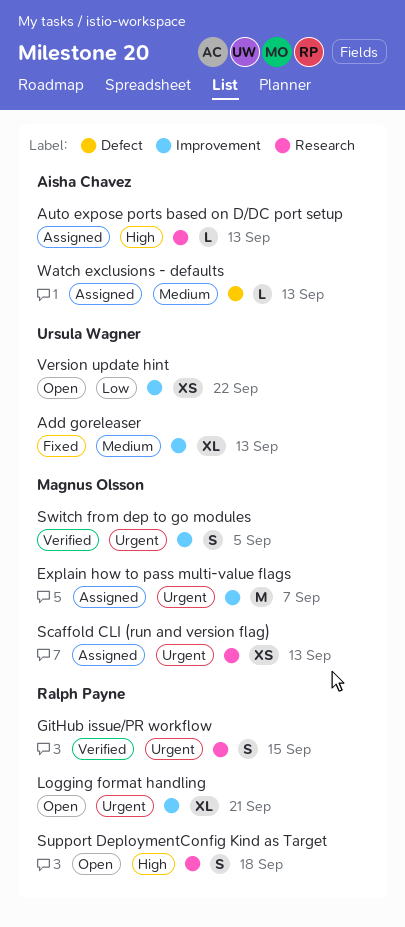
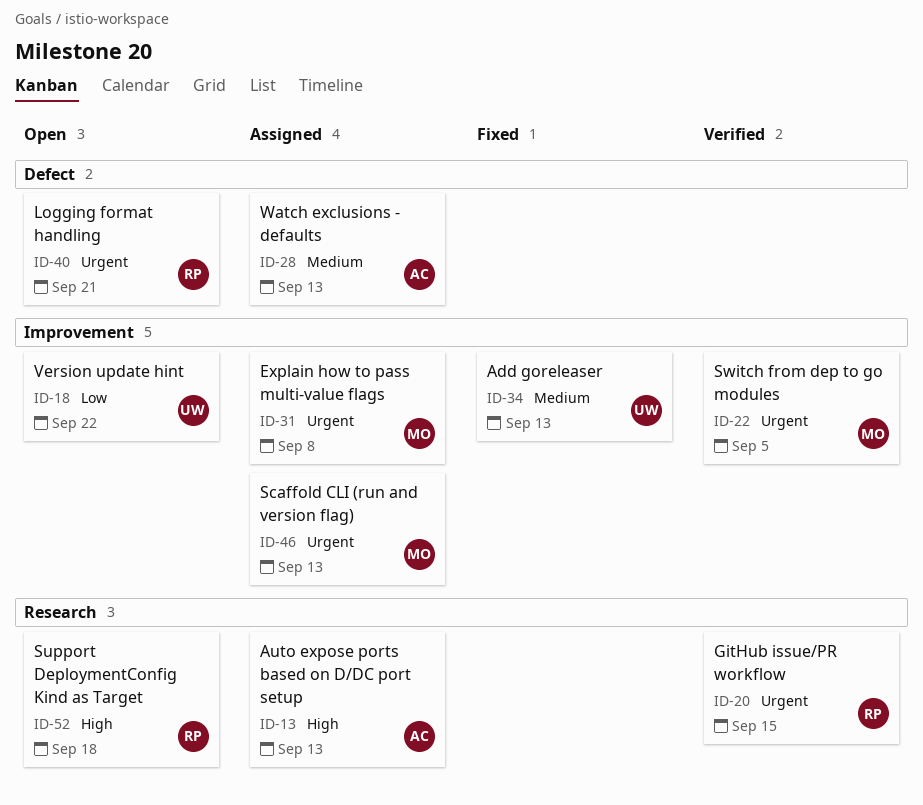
Explain how to pass multi-value flags, due: Sep 7 -> Sep 8
Logging format handling, label: Improvement -> Defect
Scaffold CLI (run and version flag), label: Research -> Improvement

